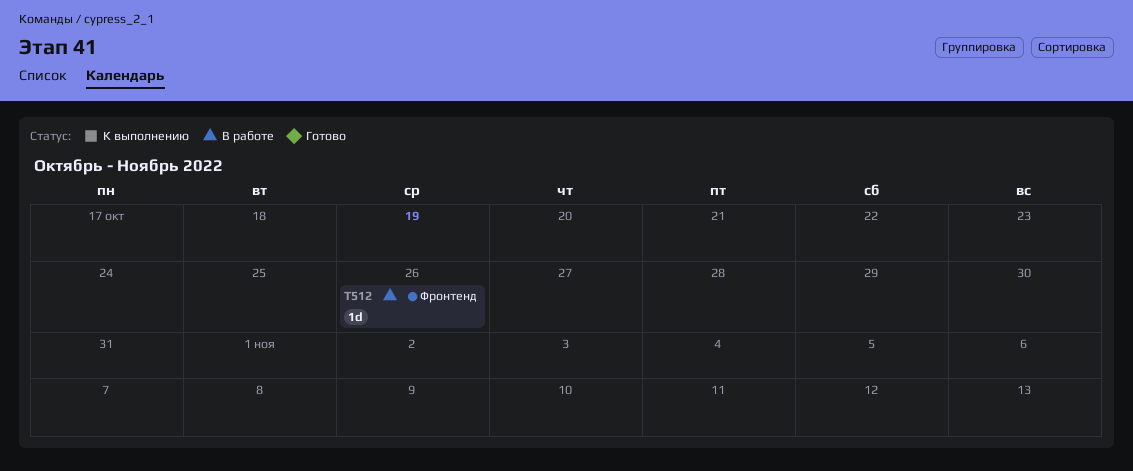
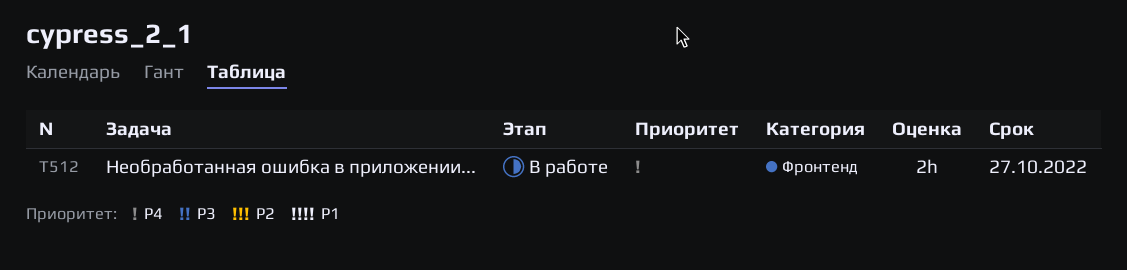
T512, estimate: 1d -> 2h
T512, due: Oct 26 -> Oct 27

